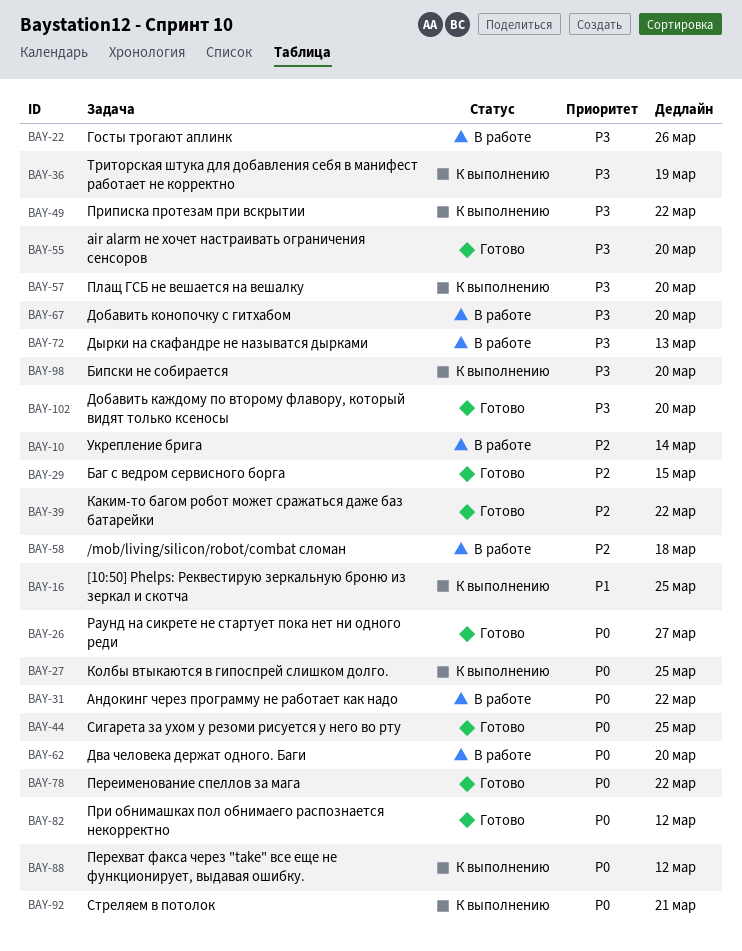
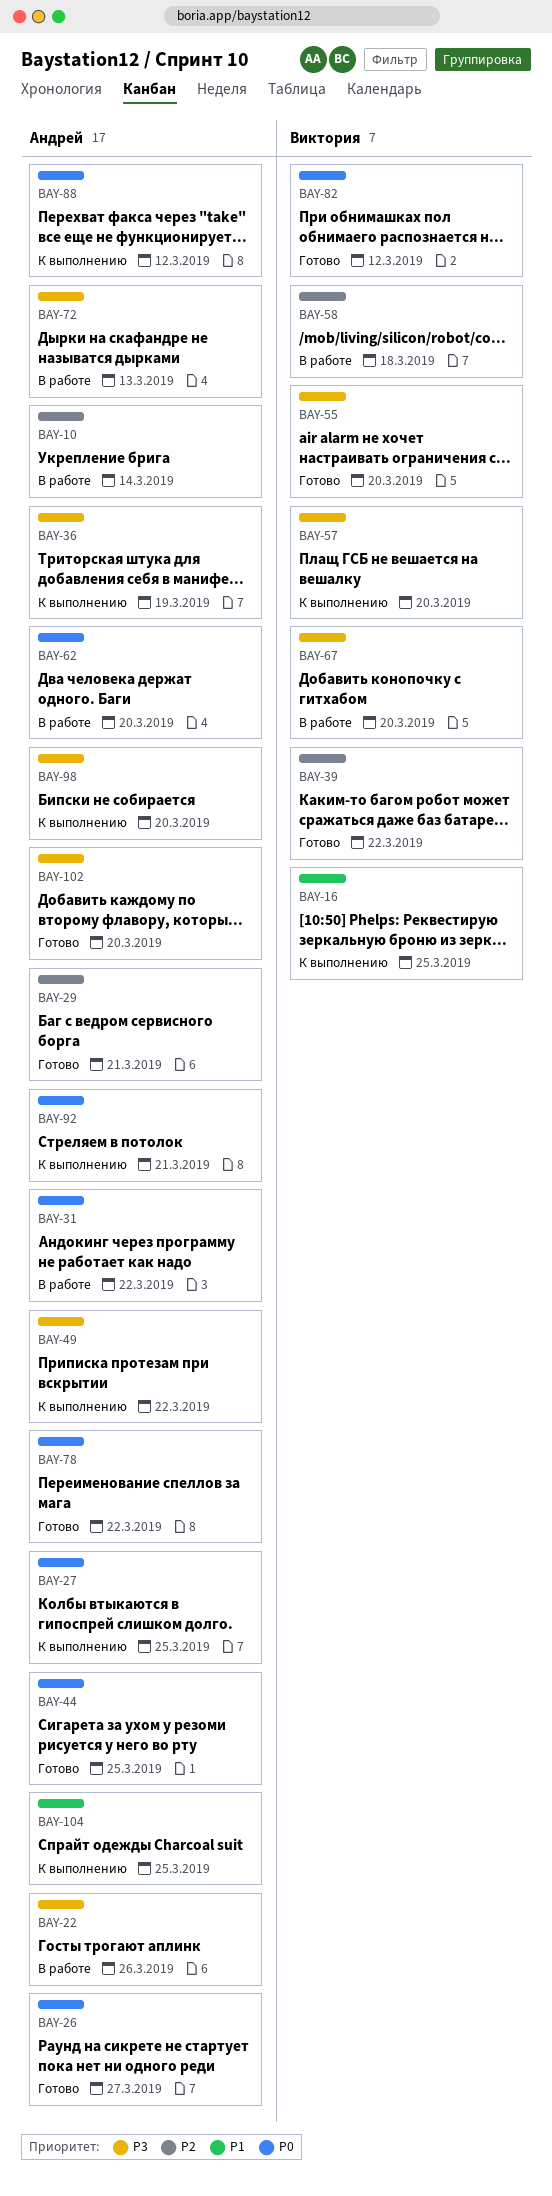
BAY-29, due: Mar 15 -> Mar 21
BAY-104: none -> present

